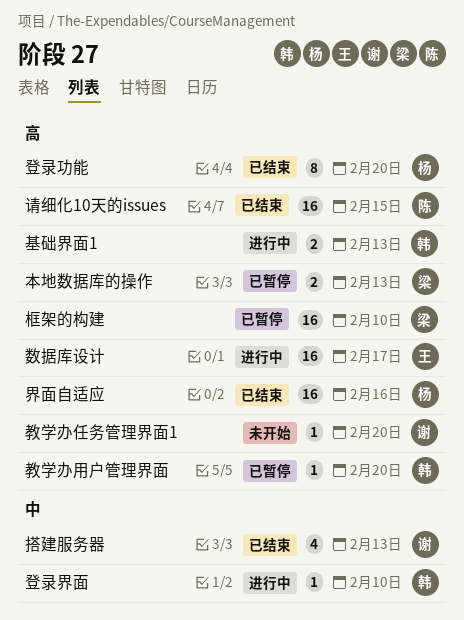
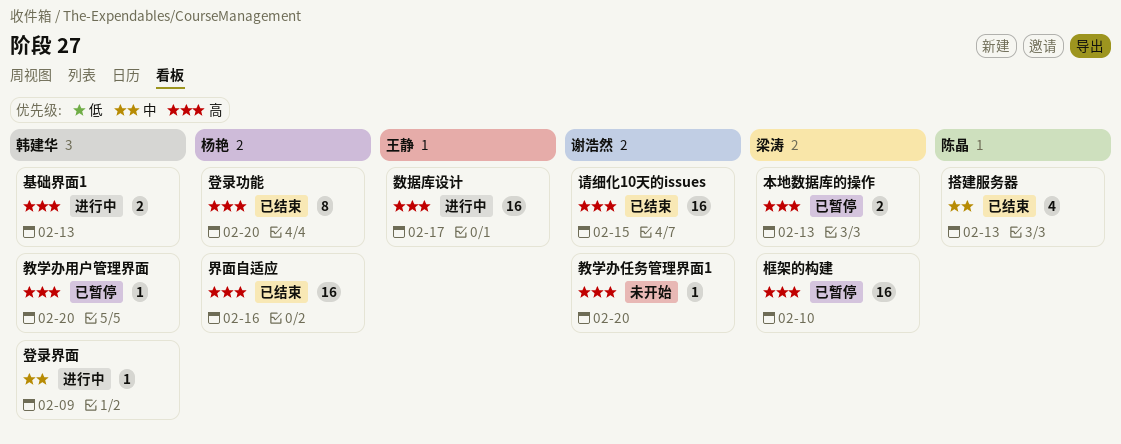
搭建服务器, owner: 谢浩然 -> 陈晶
登录界面, due: Feb 10 -> Feb 9
请细化10天的issues, owner: 陈晶 -> 谢浩然

